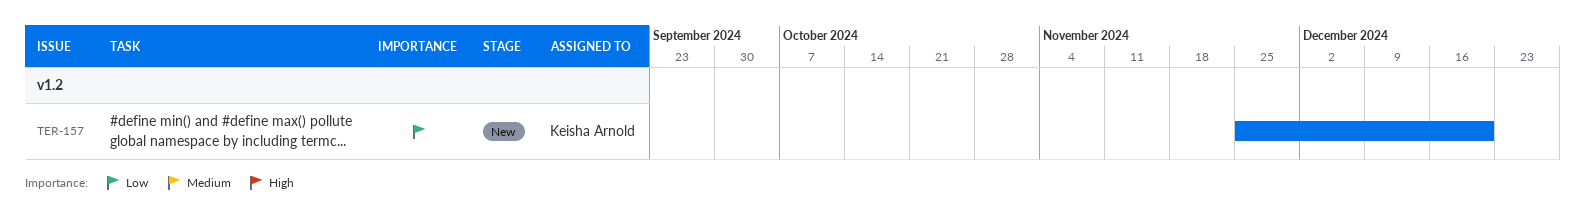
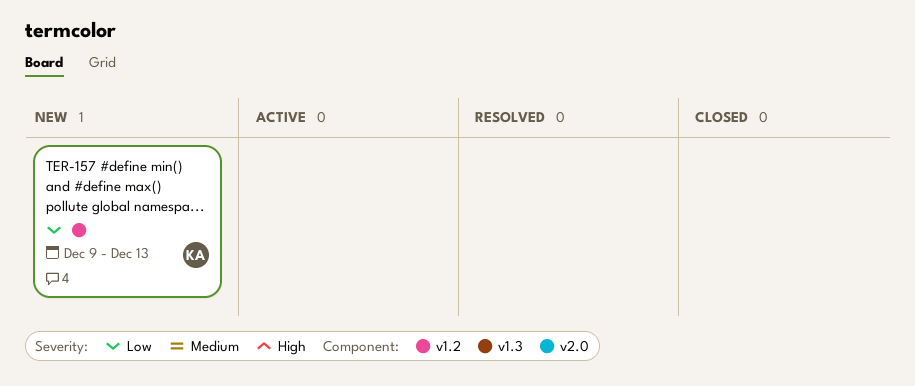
TER-157, start: Nov 25 -> Dec 9
TER-157, due: Dec 20 -> Dec 13

